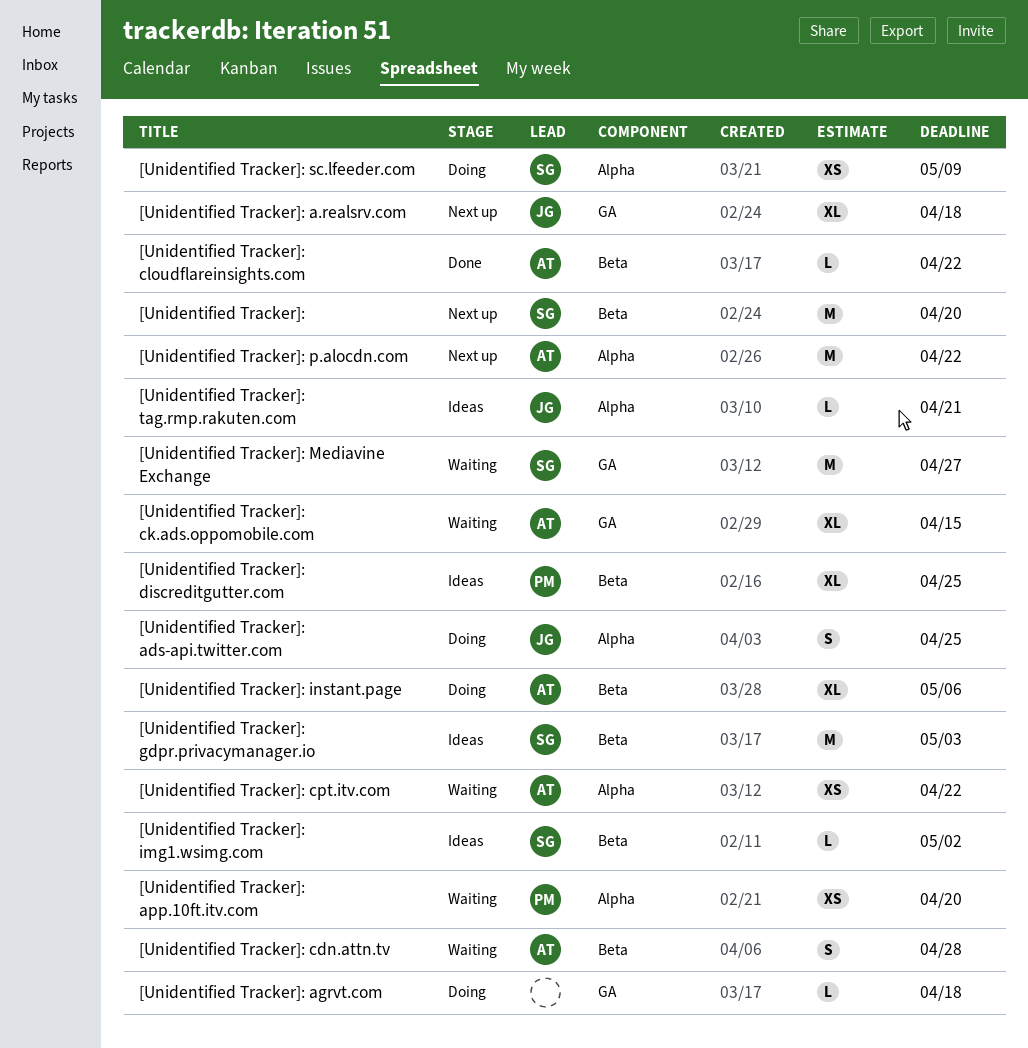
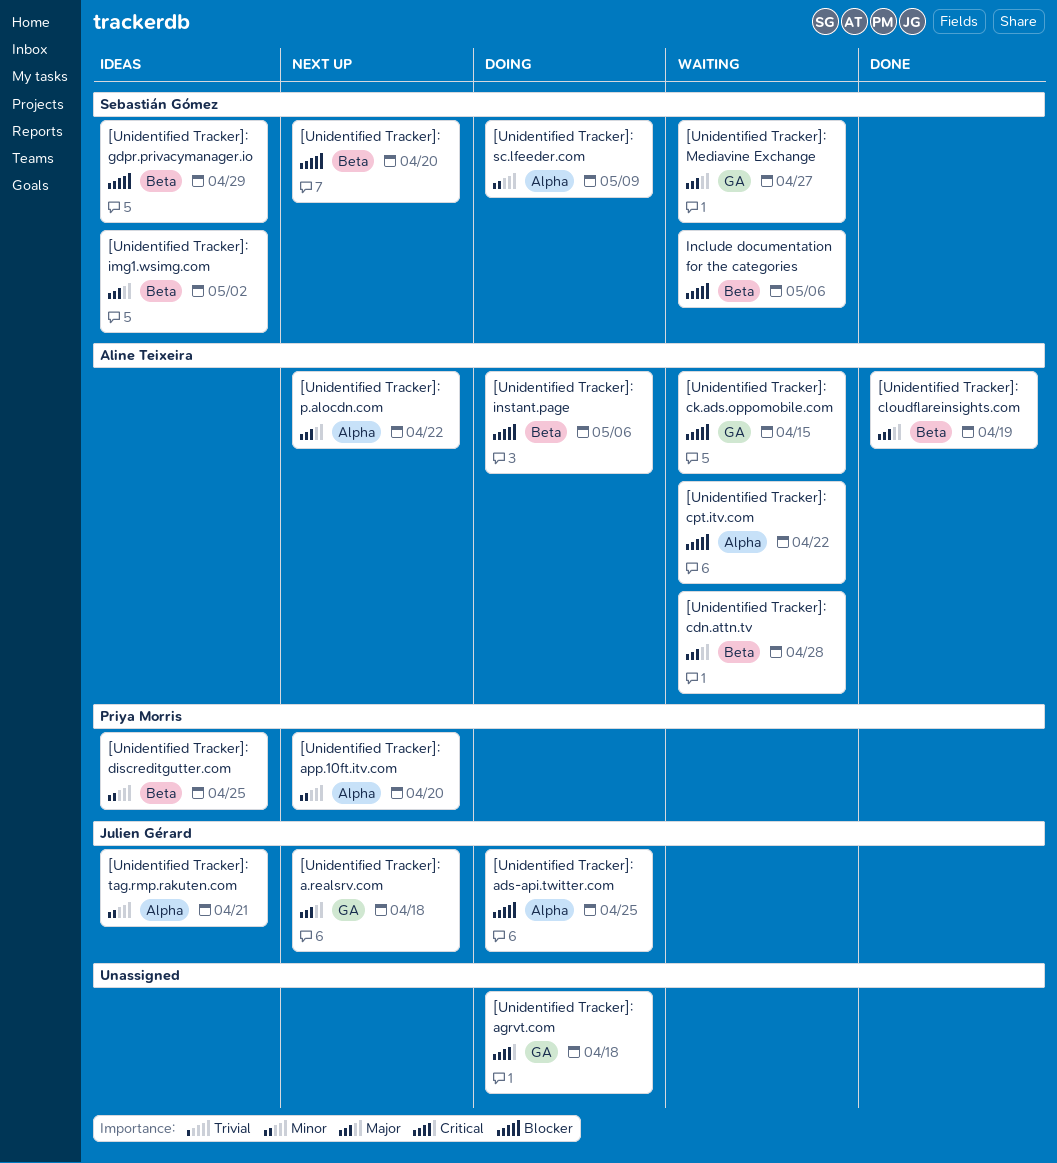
[Unidentified Tracker]: app.10ft.itv.com, status: Waiting -> Next up
[Unidentified Tracker]: cloudflareinsights.com, due: Apr 22 -> Apr 19
[Unidentified Tracker]: gdpr.privacymanager.io, due: May 3 -> Apr 29
Include documentation for the categories: none -> present

